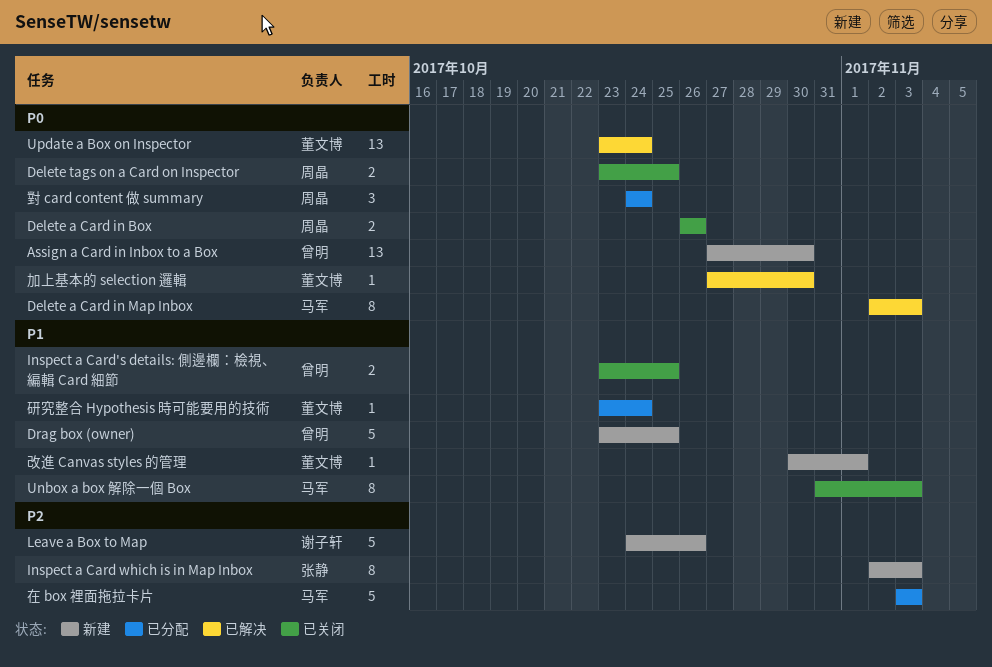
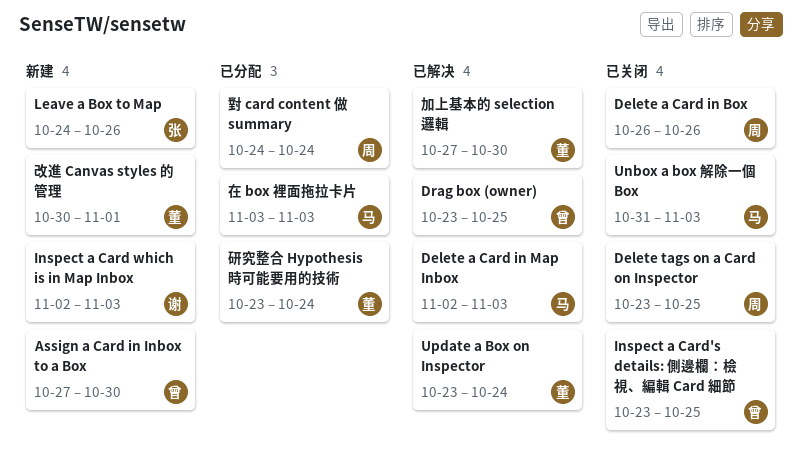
Drag box (owner), status: 新建 -> 已解决
Inspect a Card which is in Map Inbox, owner: 张静 -> 谢子轩
Leave a Box to Map, owner: 谢子轩 -> 张静

